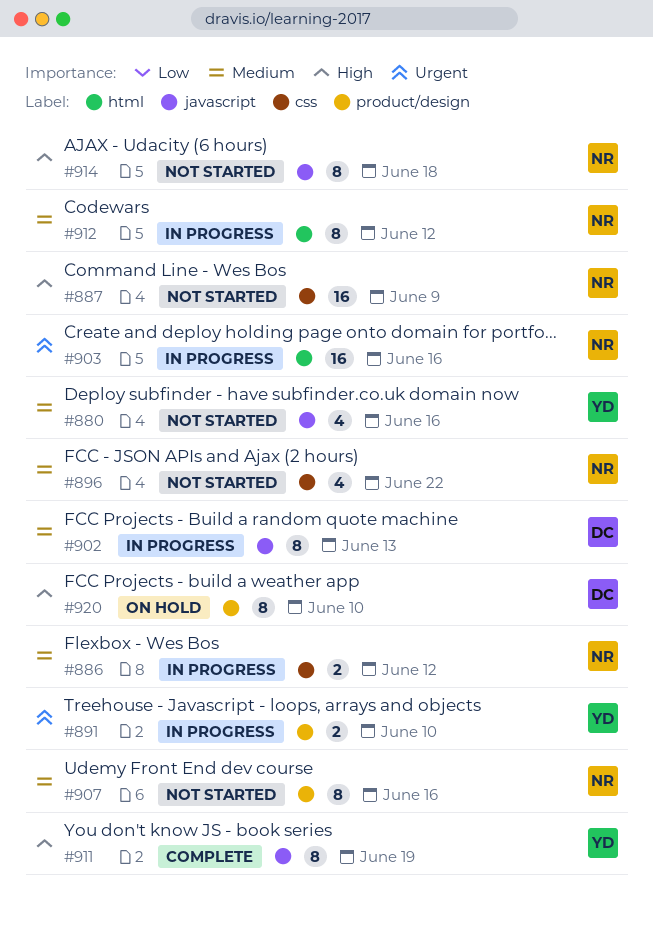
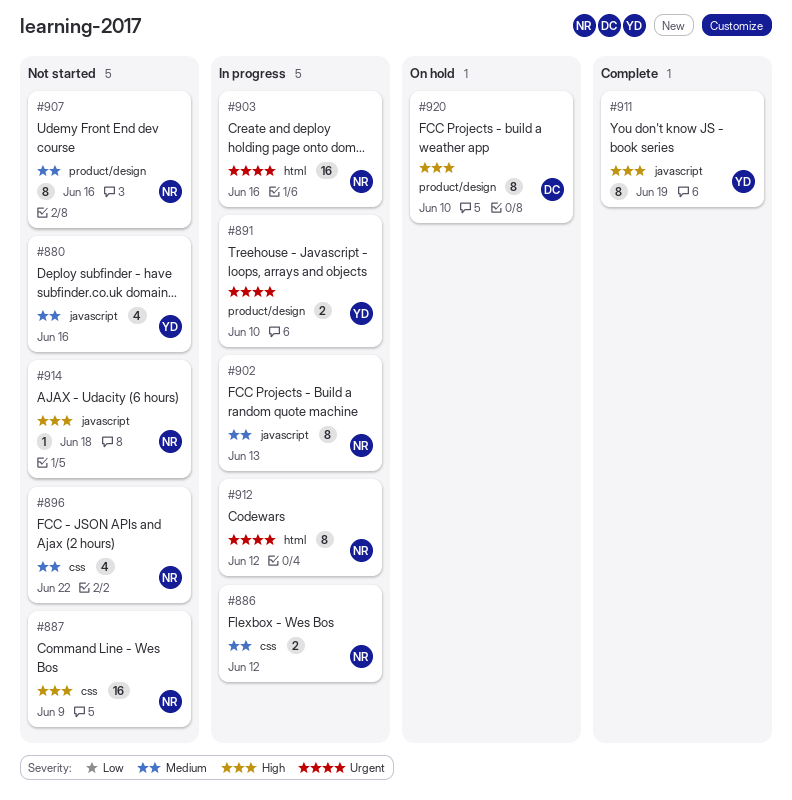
#902, owner: DC -> NR
#912, priority: Medium -> Urgent
#914, estimate: 8 -> 1

